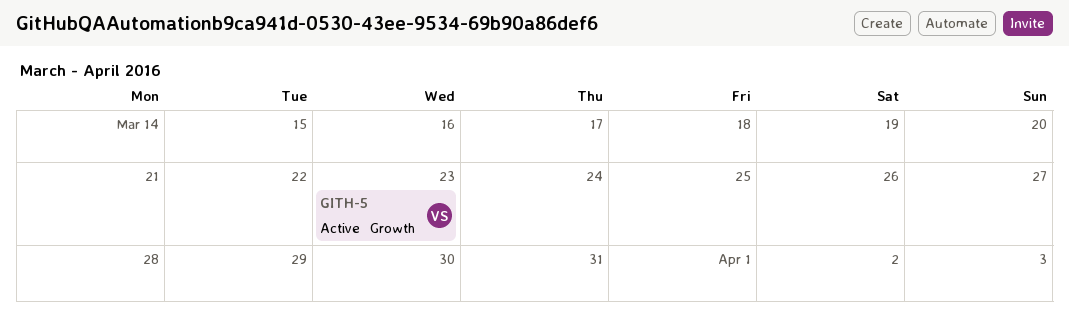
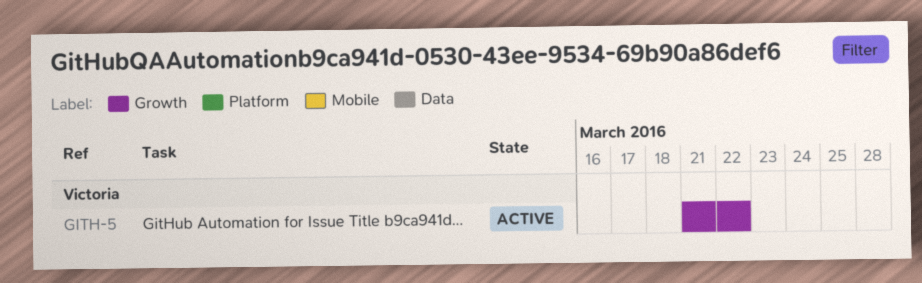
GITH-5, due: Mar 23 -> Mar 22

